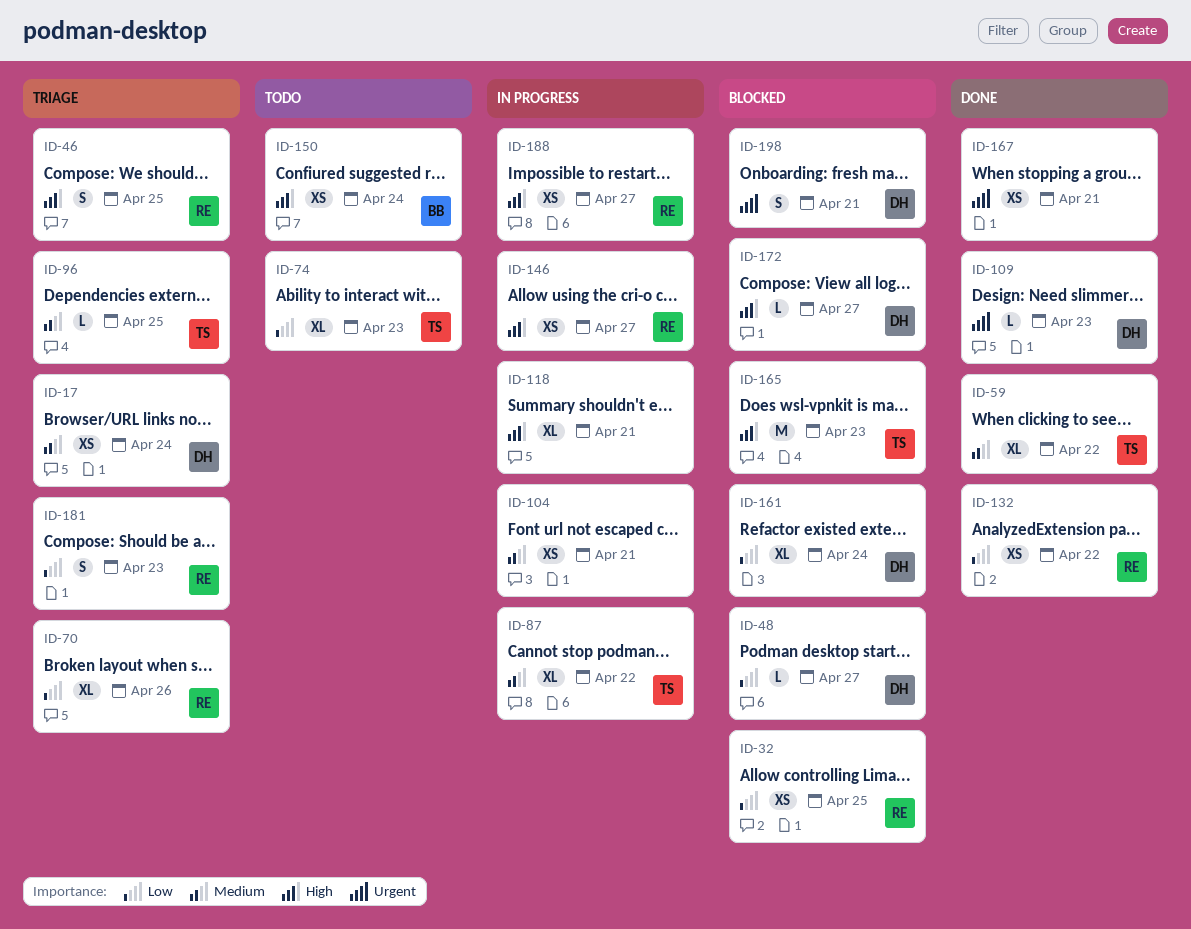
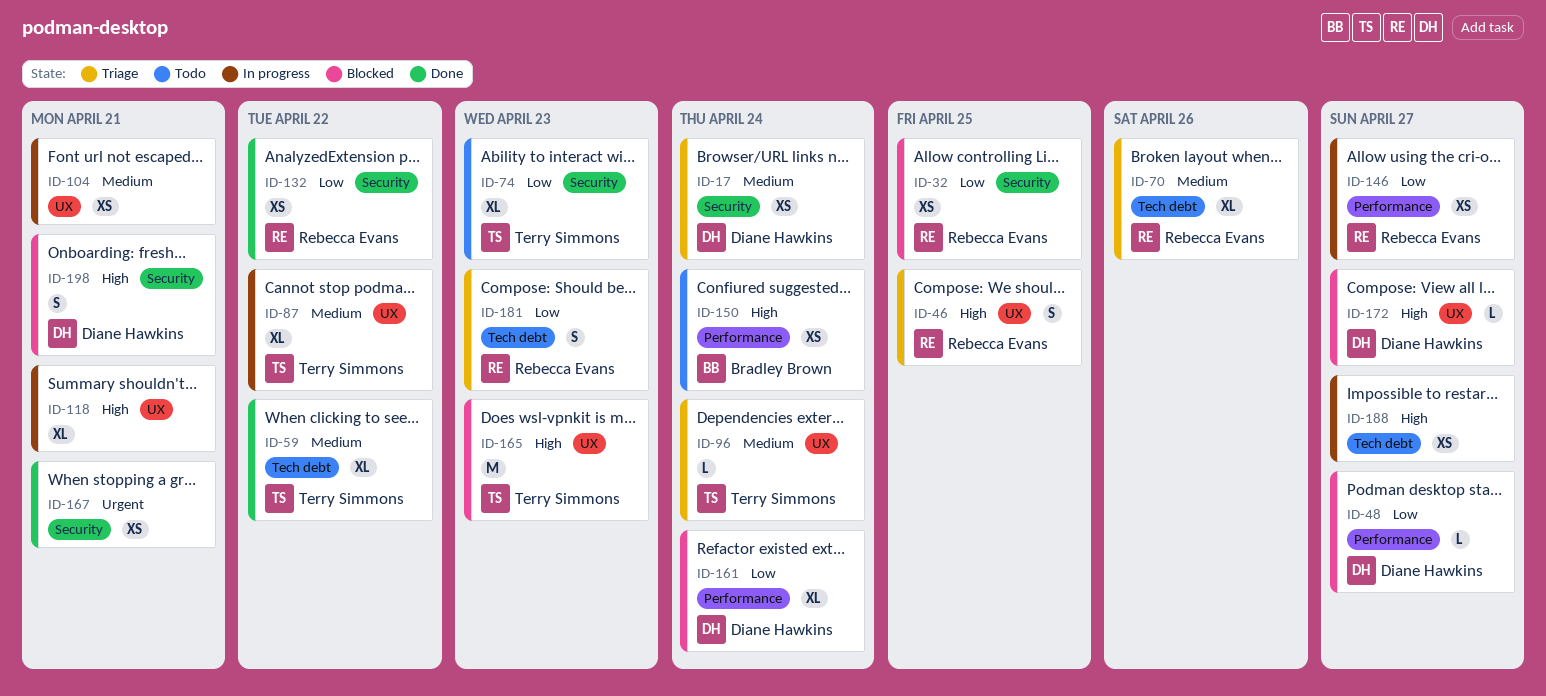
ID-70, priority: Low -> Medium
ID-96, due: Apr 25 -> Apr 24
ID-109: present -> none
ID-146, priority: High -> Low
ID-188, owner: Rebecca Evans -> none
ID-198, priority: Urgent -> High

